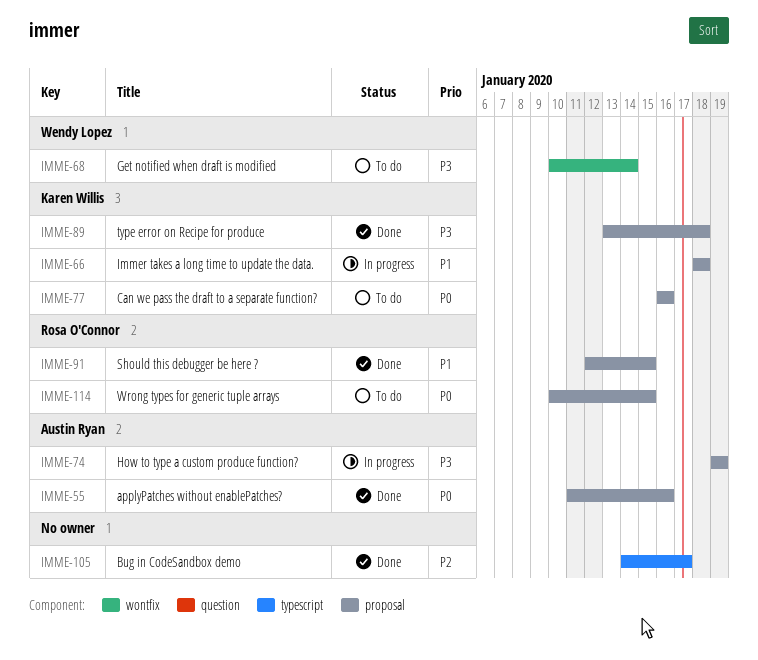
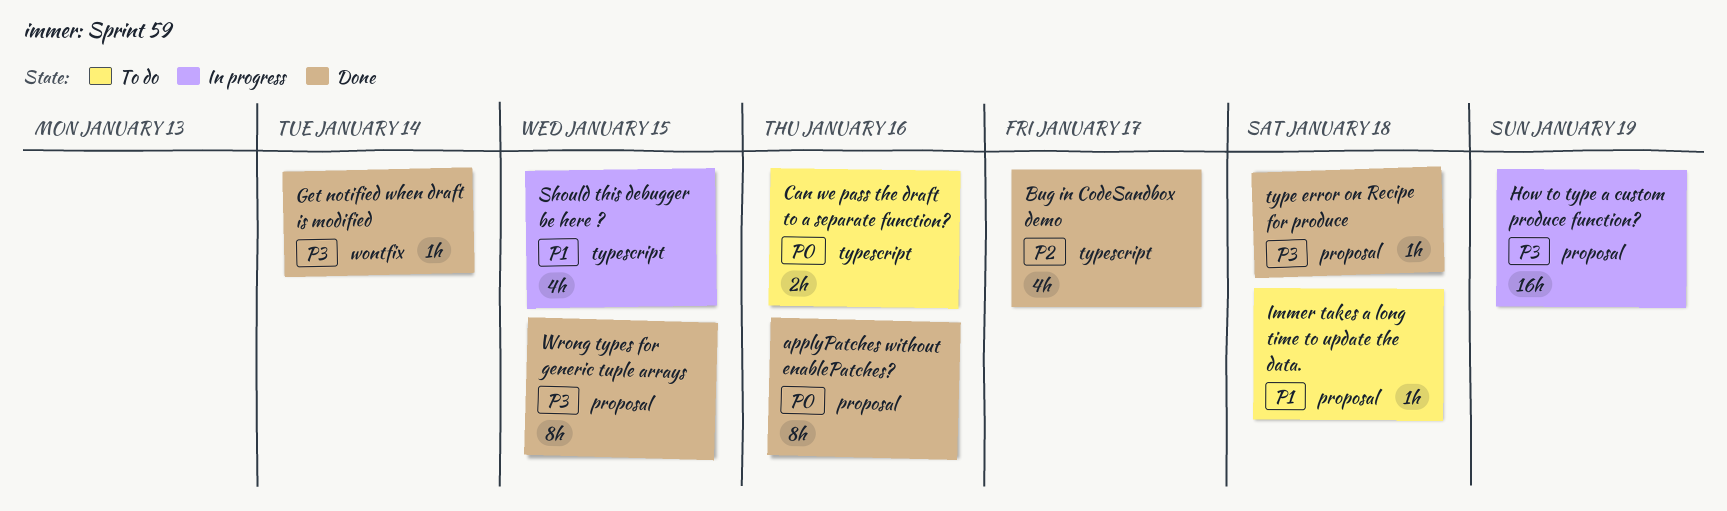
Can we pass the draft to a separate function?, label: proposal -> typescript
Get notified when draft is modified, status: To do -> Done
Immer takes a long time to update the data., status: In progress -> To do
Should this debugger be here ?, status: Done -> In progress
Should this debugger be here ?, label: proposal -> typescript
Wrong types for generic tuple arrays, status: To do -> Done
Wrong types for generic tuple arrays, priority: P0 -> P3

